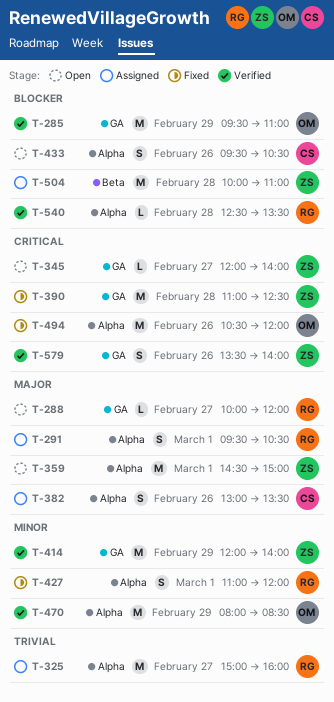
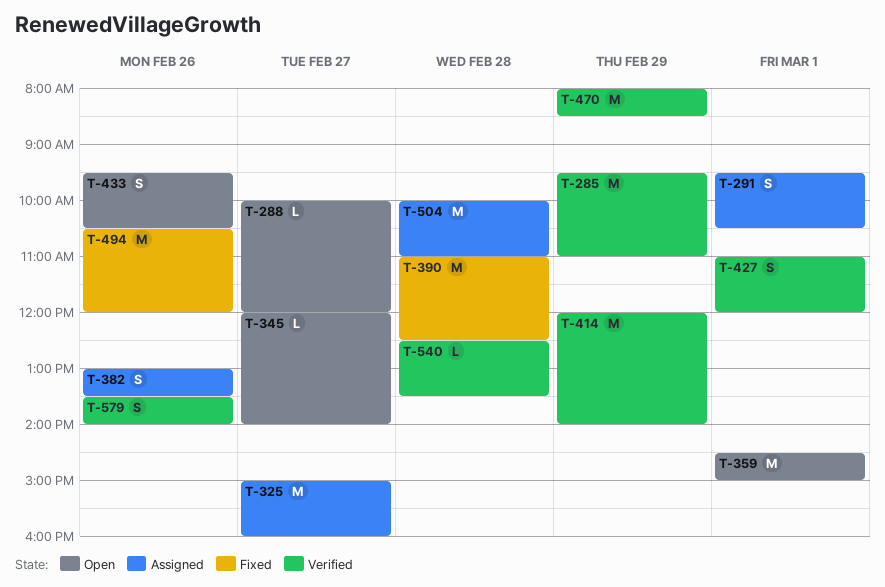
T-427, status: Fixed -> Verified

